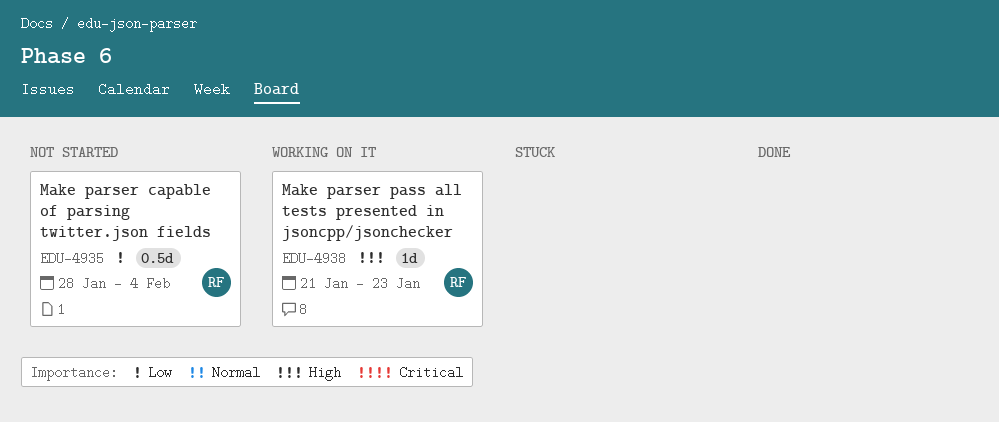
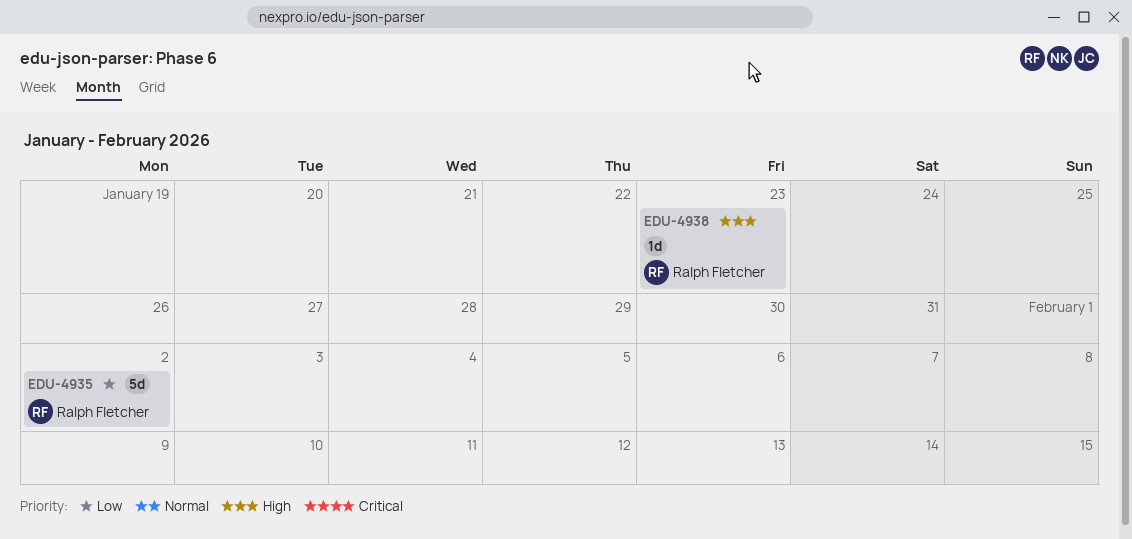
EDU-4935, estimate: 0.5d -> 5d
EDU-4935, due: Feb 4 -> Feb 2

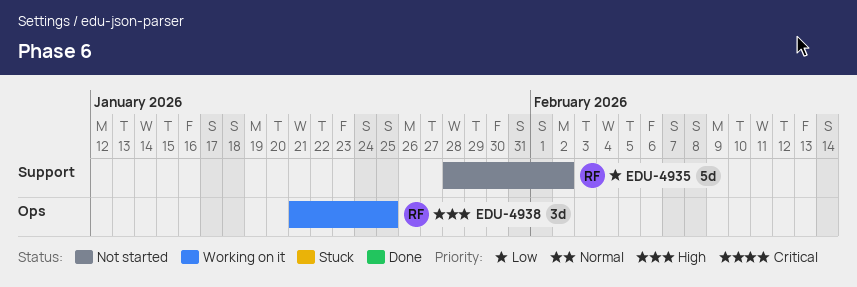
EDU-4938, estimate: 1d -> 3d
EDU-4938, due: Jan 23 -> Jan 25

